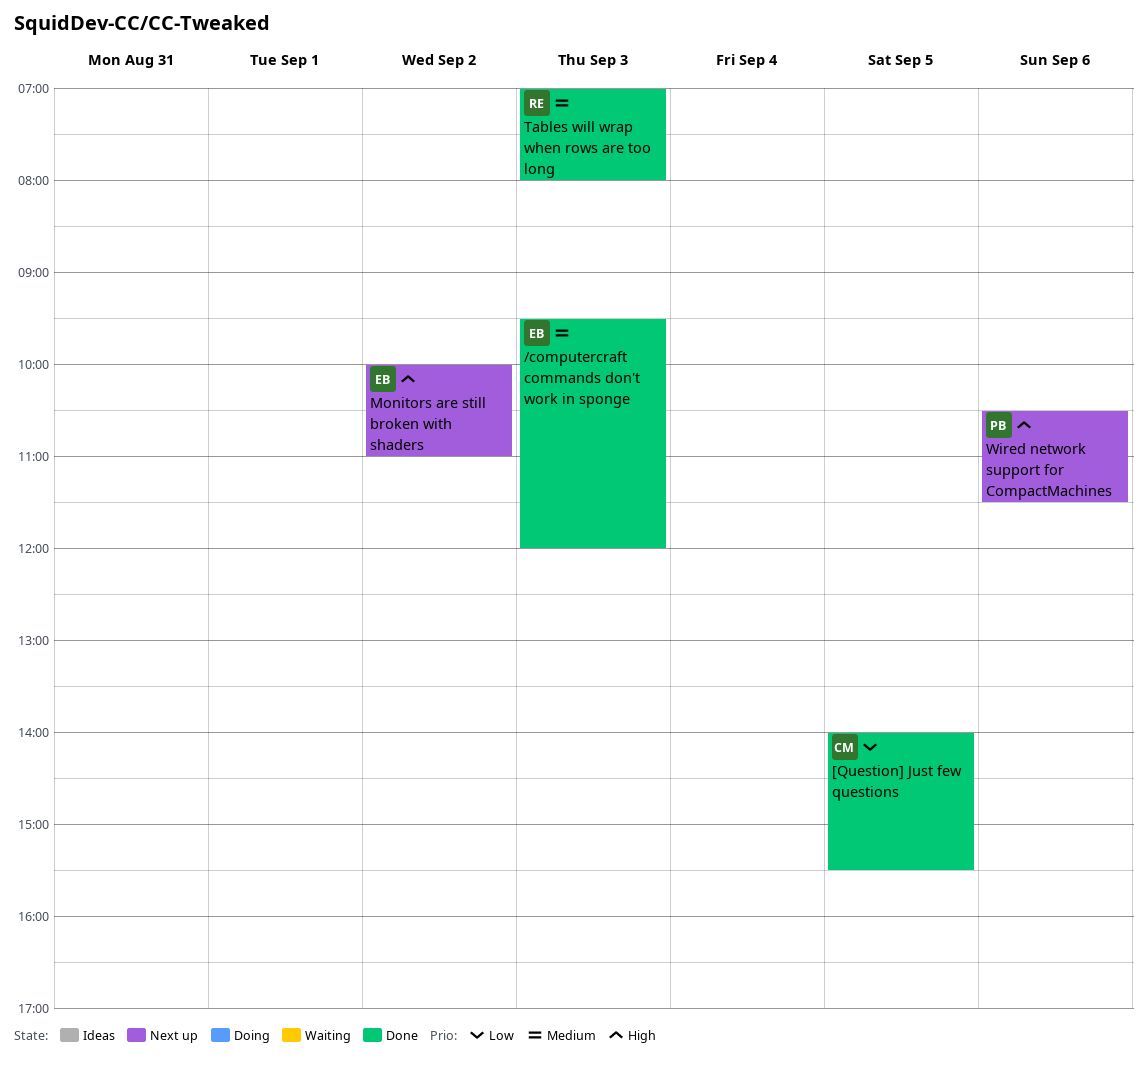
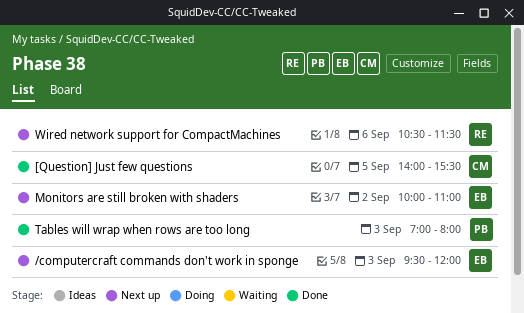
/computercraft commands don't work in sponge, status: Done -> Next up
Tables will wrap when rows are too long, owner: RE -> PB
Wired network support for CompactMachines, owner: PB -> RE

